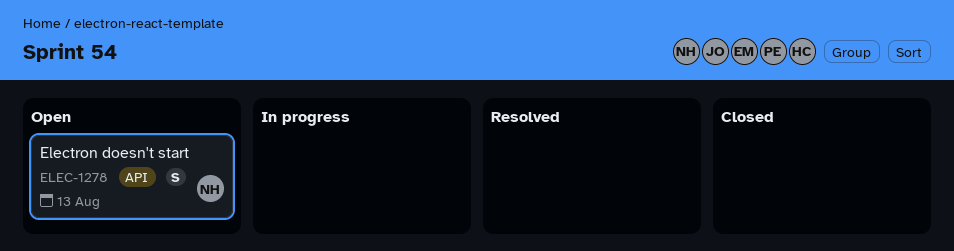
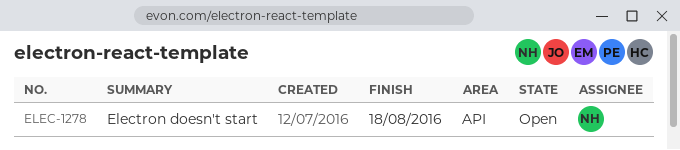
ELEC-1278, due: Aug 13 -> Aug 18

